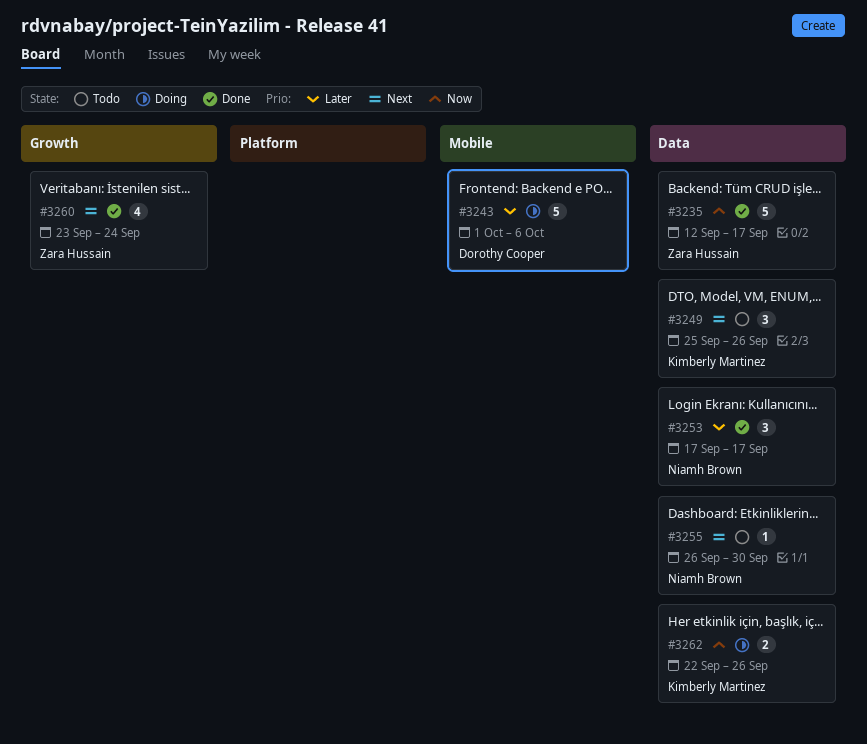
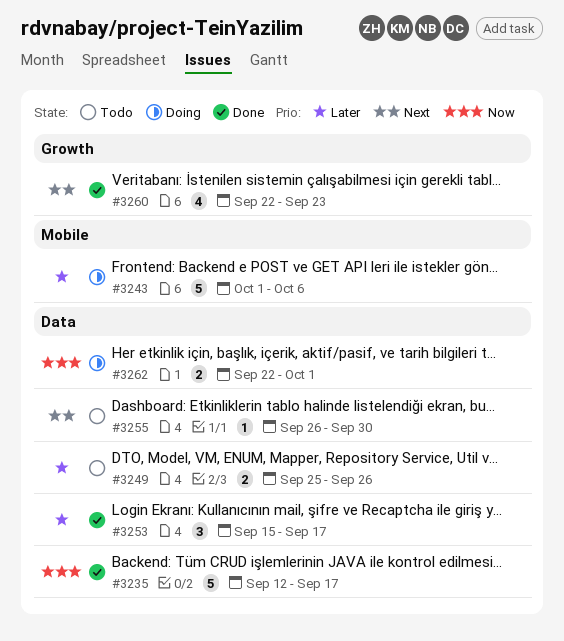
#3249, priority: Next -> Later
#3249, estimate: 3 -> 2
#3253, start: Sep 17 -> Sep 15
#3260, start: Sep 23 -> Sep 22
#3260, due: Sep 24 -> Sep 23
#3262, due: Sep 26 -> Oct 1

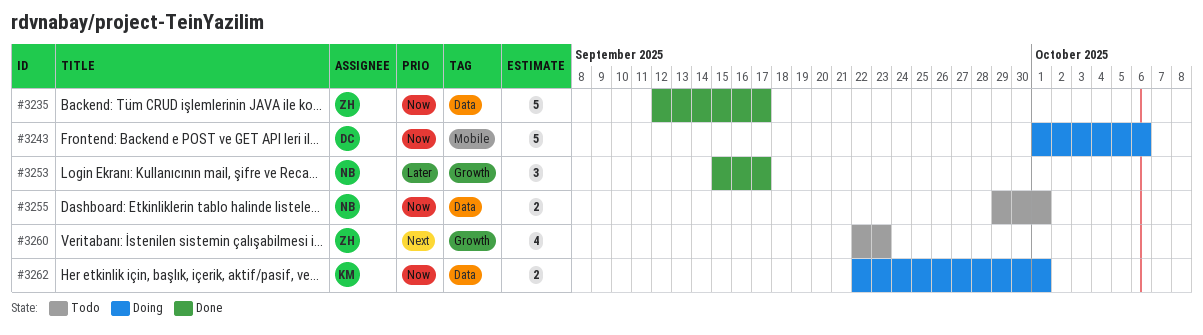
#3243, priority: Later -> Now
#3249: present -> none
#3253, label: Data -> Growth
#3255, priority: Next -> Now
#3255, estimate: 1 -> 2
#3255, start: Sep 26 -> Sep 29
#3255, due: Sep 30 -> Oct 1
#3260, status: Done -> Todo

